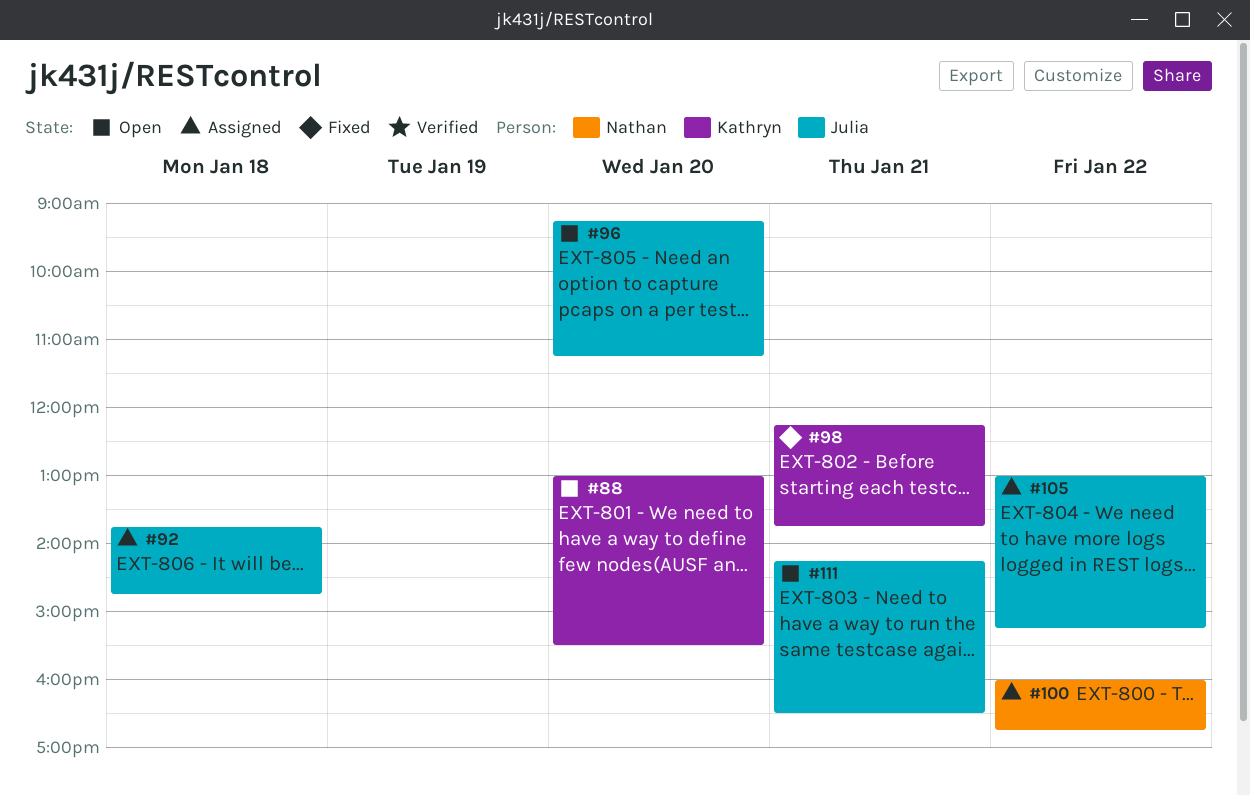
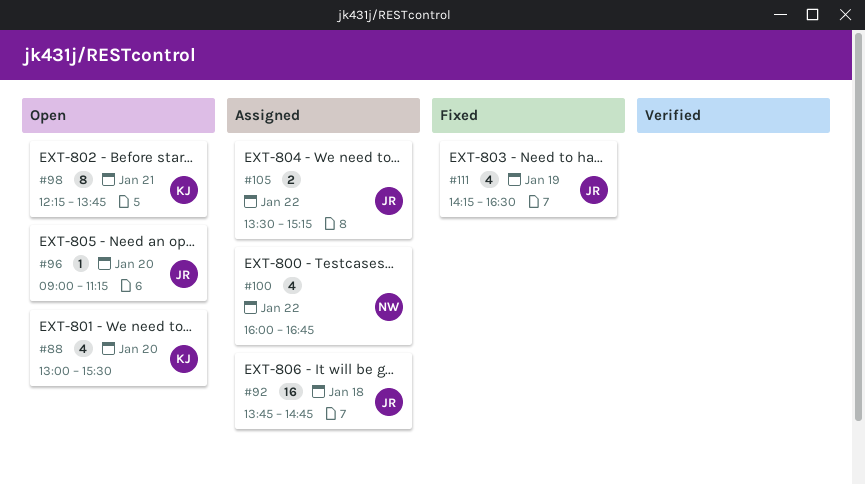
#96, begins: 09:15 -> 09:00
#98, status: Fixed -> Open
#105, begins: 13:00 -> 13:30
#111, status: Open -> Fixed
#111, day: Jan 21 -> Jan 19

